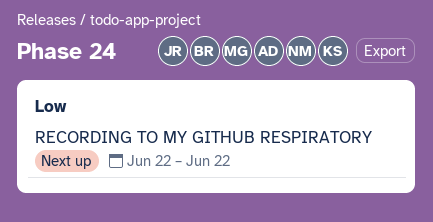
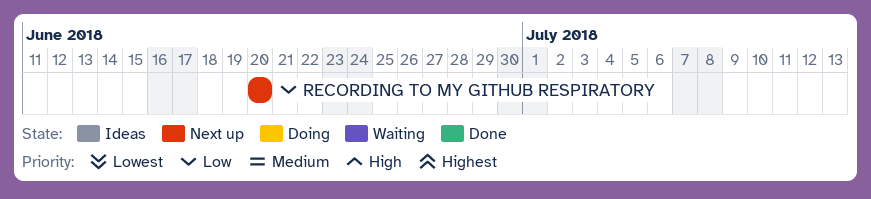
RECORDING TO MY GITHUB RESPIRATORY, start: Jun 22 -> Jun 20
RECORDING TO MY GITHUB RESPIRATORY, due: Jun 22 -> Jun 20

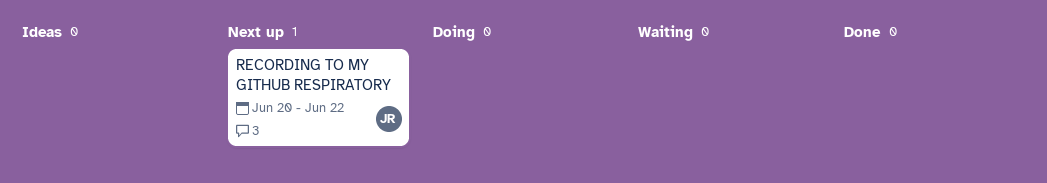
RECORDING TO MY GITHUB RESPIRATORY, due: Jun 20 -> Jun 22

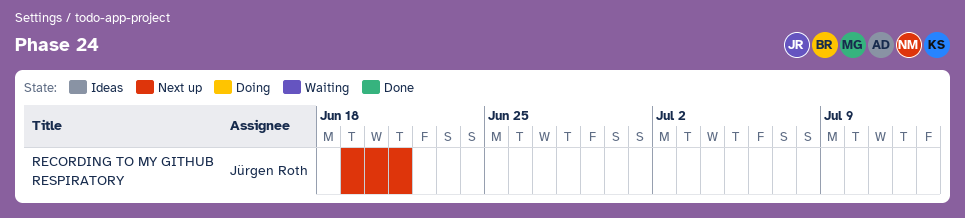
RECORDING TO MY GITHUB RESPIRATORY, start: Jun 20 -> Jun 19
RECORDING TO MY GITHUB RESPIRATORY, due: Jun 22 -> Jun 21

